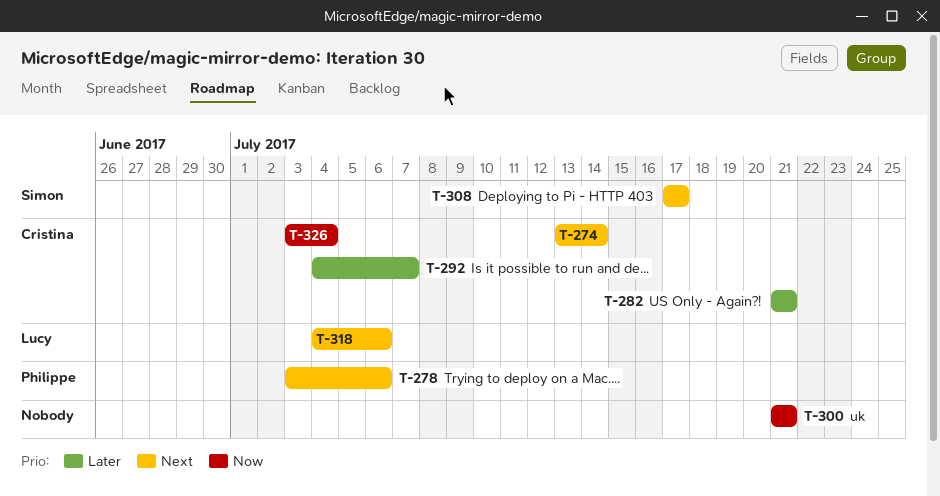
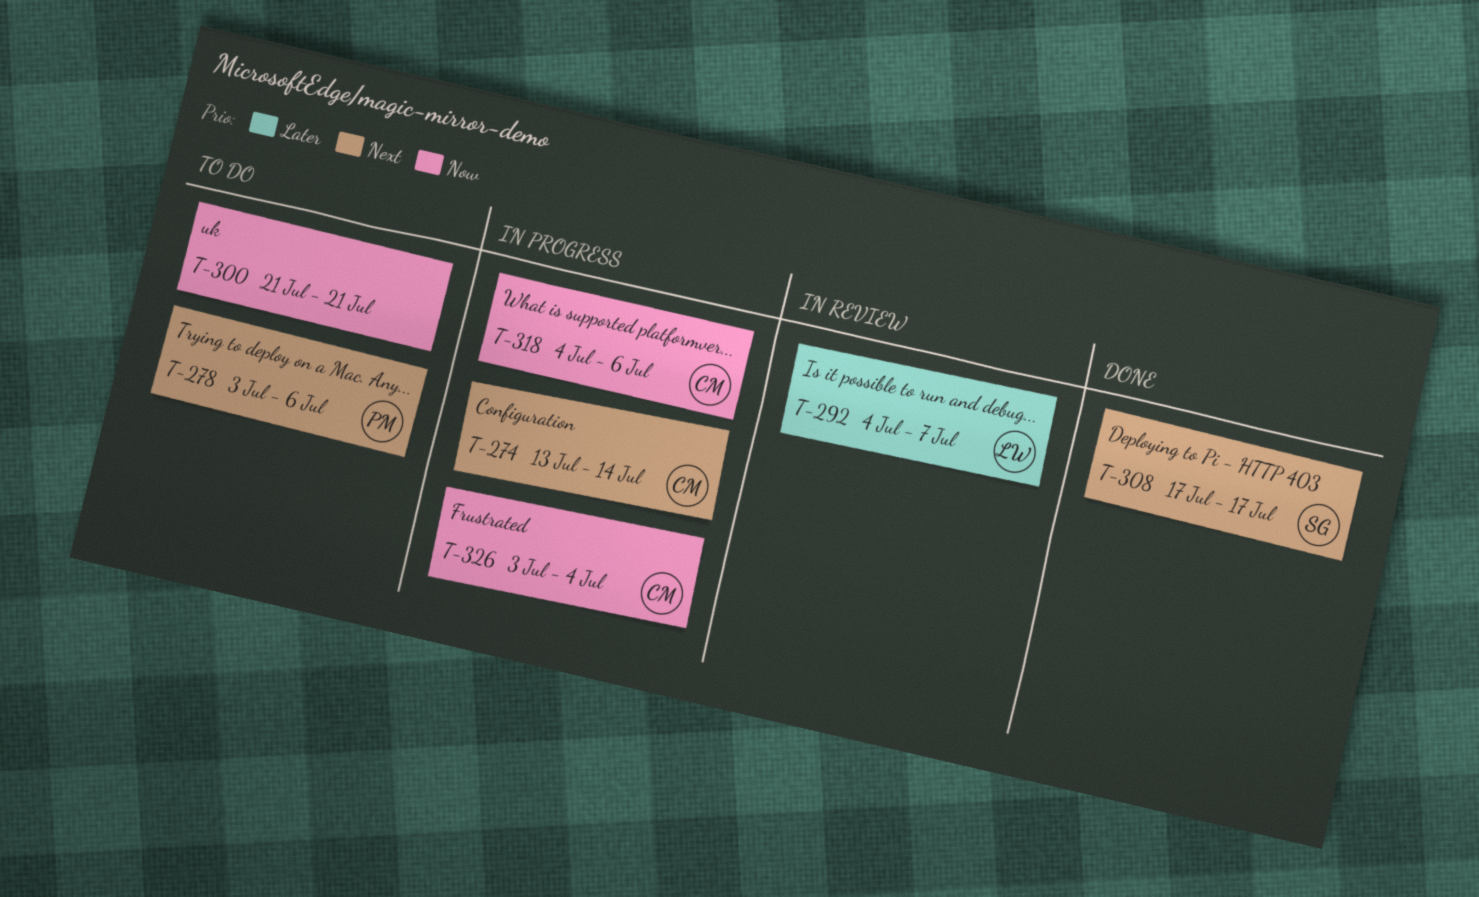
T-282: present -> none
T-292, owner: Cristina -> Lucy
T-318, owner: Lucy -> Cristina
T-318, priority: Next -> Now

